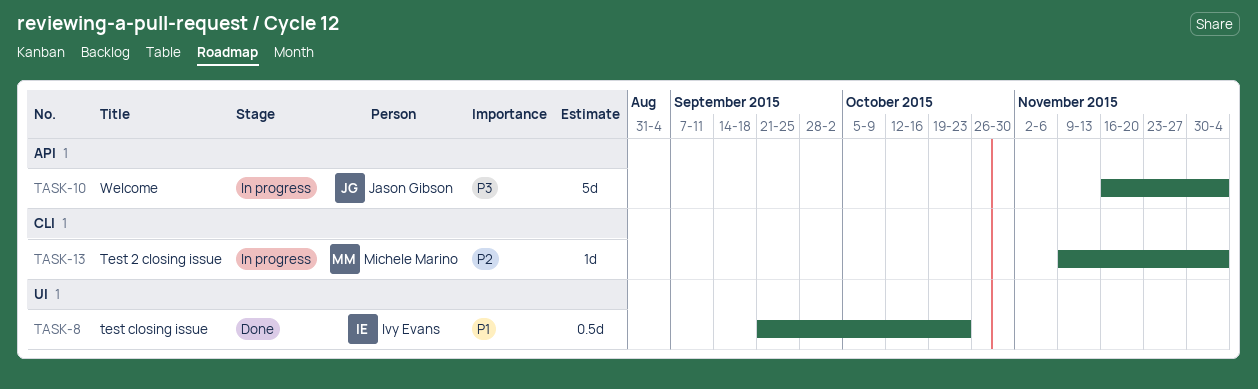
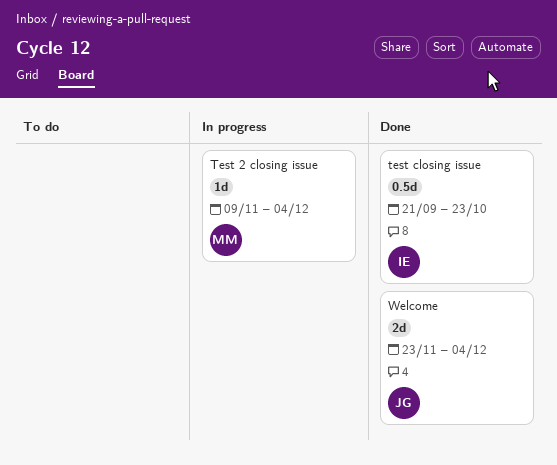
Welcome, status: In progress -> Done
Welcome, estimate: 5d -> 2d
Welcome, start: Nov 16 -> Nov 23

